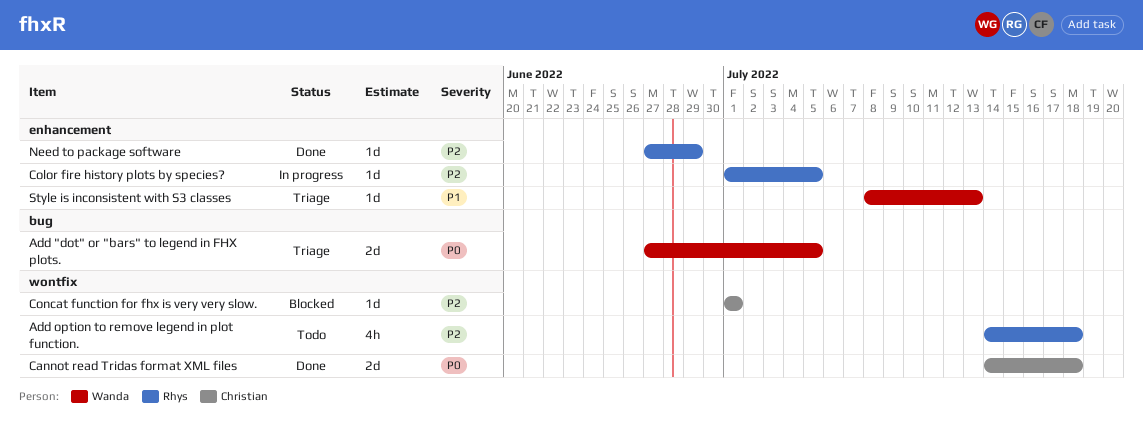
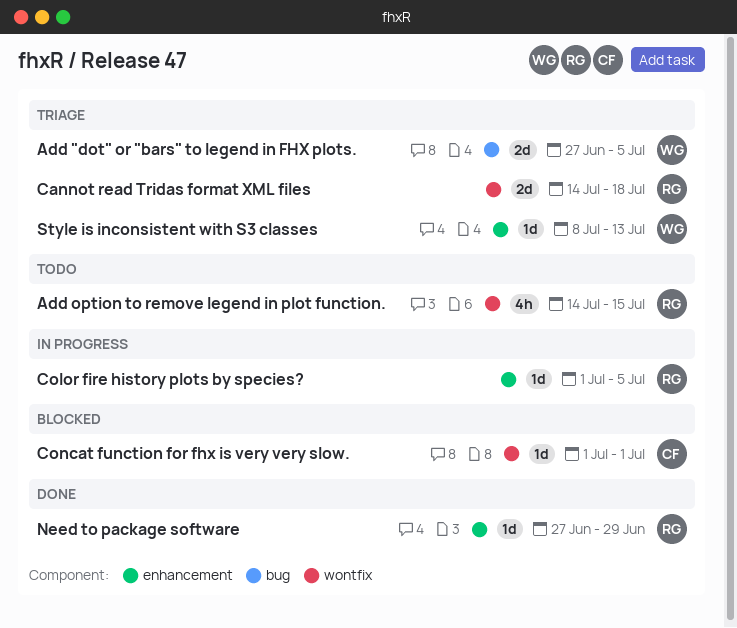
Add option to remove legend in plot function., due: Jul 18 -> Jul 15
Cannot read Tridas format XML files, status: Done -> Triage
Cannot read Tridas format XML files, owner: Christian -> Rhys

